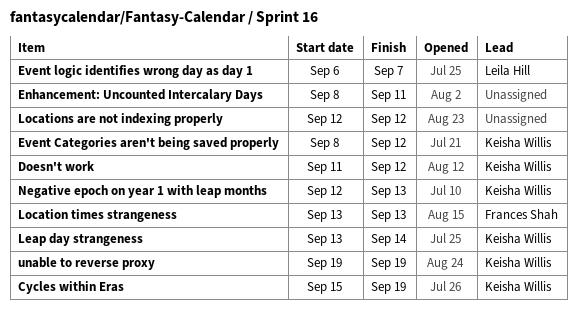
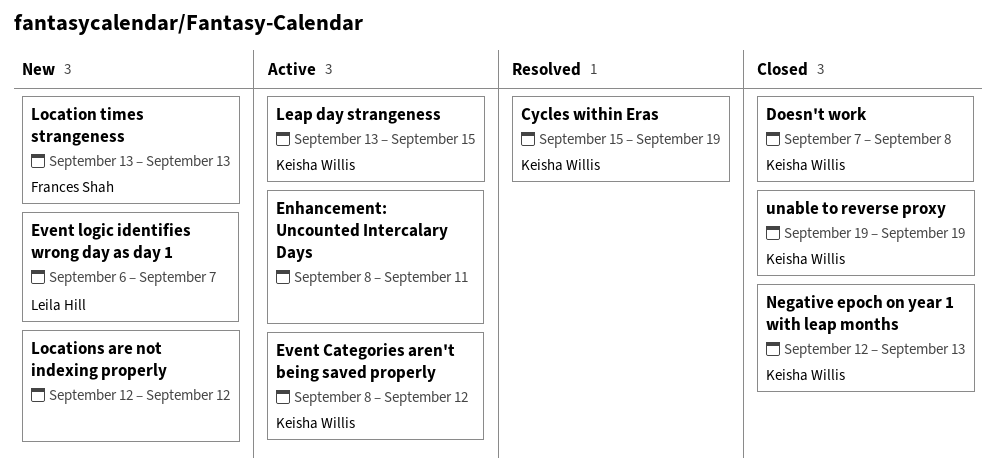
Doesn't work, start: Sep 11 -> Sep 7
Doesn't work, due: Sep 12 -> Sep 8
Leap day strangeness, due: Sep 14 -> Sep 15

